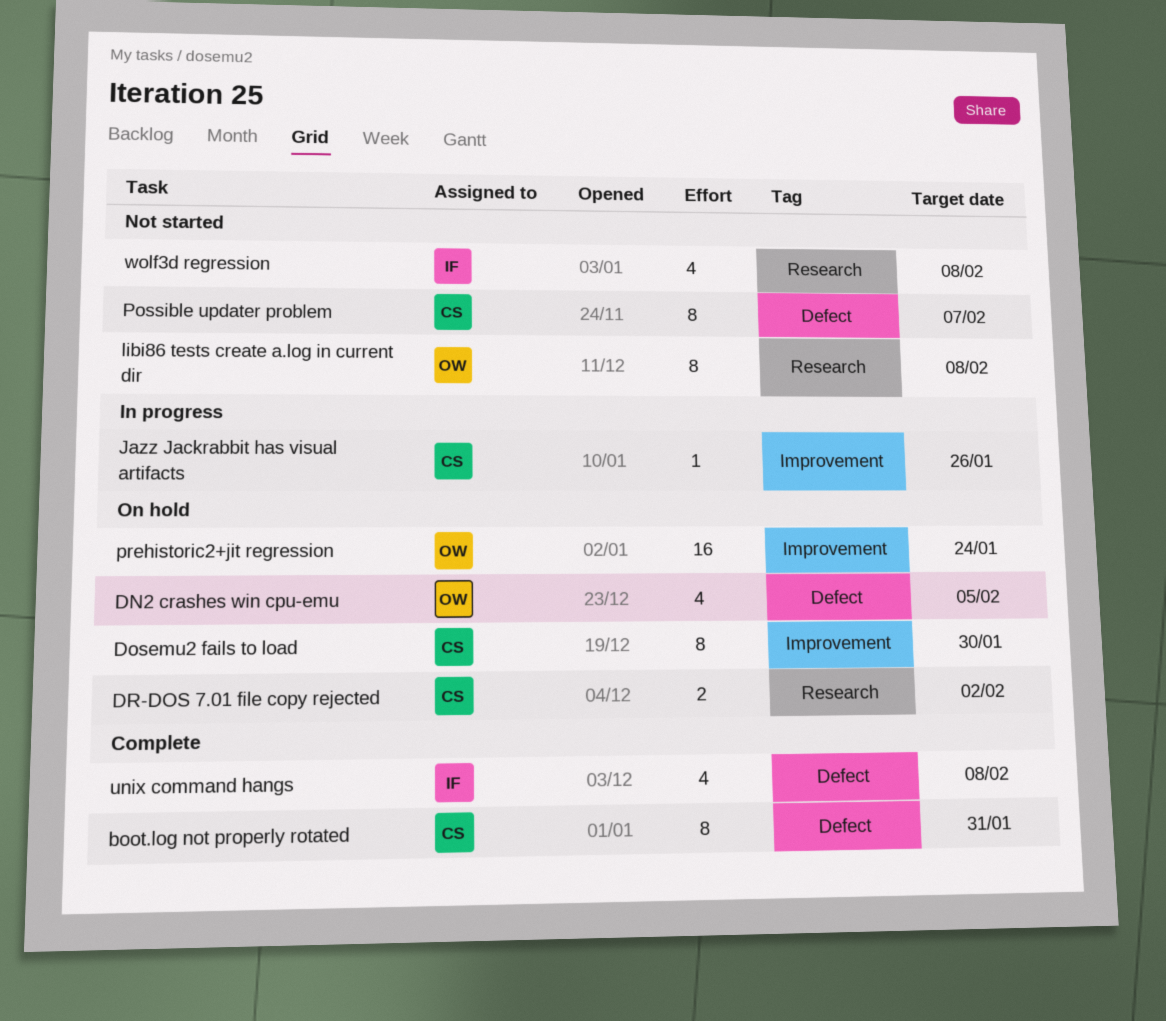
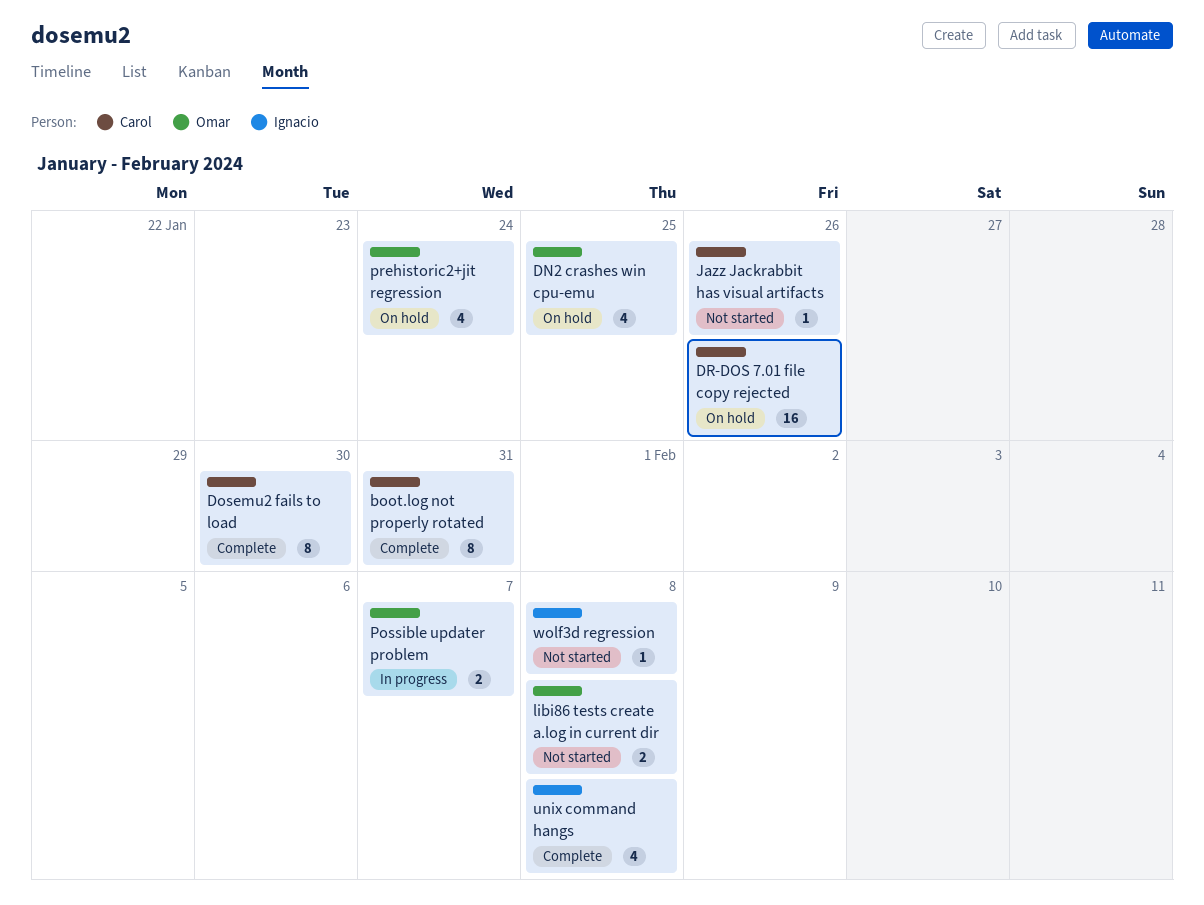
DN2 crashes win cpu-emu, due: Feb 5 -> Jan 25
Dosemu2 fails to load, status: On hold -> Complete
DR-DOS 7.01 file copy rejected, estimate: 2 -> 16
DR-DOS 7.01 file copy rejected, due: Feb 2 -> Jan 26
Jazz Jackrabbit has visual artifacts, status: In progress -> Not started
libi86 tests create a.log in current dir, estimate: 8 -> 2
Possible updater problem, status: Not started -> In progress
Possible updater problem, owner: Carol -> Omar
Possible updater problem, estimate: 8 -> 2
prehistoric2+jit regression, estimate: 16 -> 4
wolf3d regression, estimate: 4 -> 1

